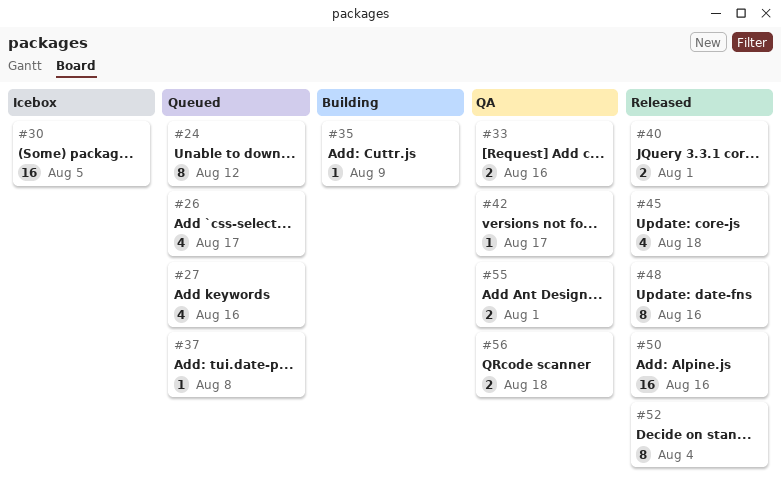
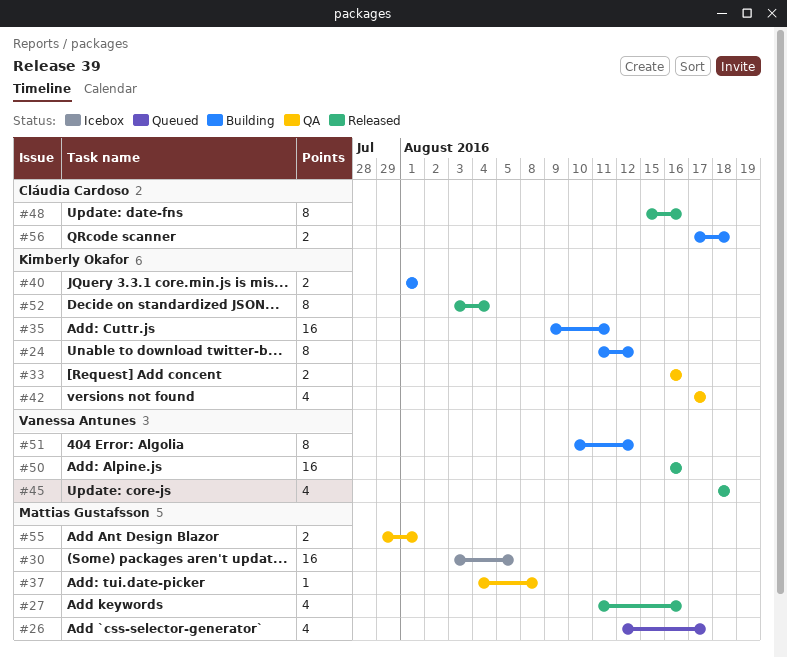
#24, status: Queued -> Building
#27, status: Queued -> Released
#35, estimate: 1 -> 16
#35, due: Aug 9 -> Aug 11
#37, status: Queued -> QA
#40, status: Released -> Building
#42, estimate: 1 -> 4
#51: none -> present
#56, status: QA -> Building

